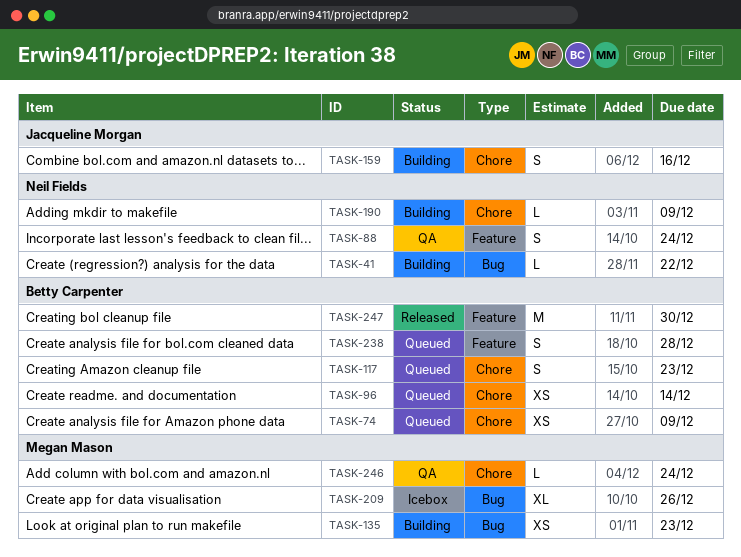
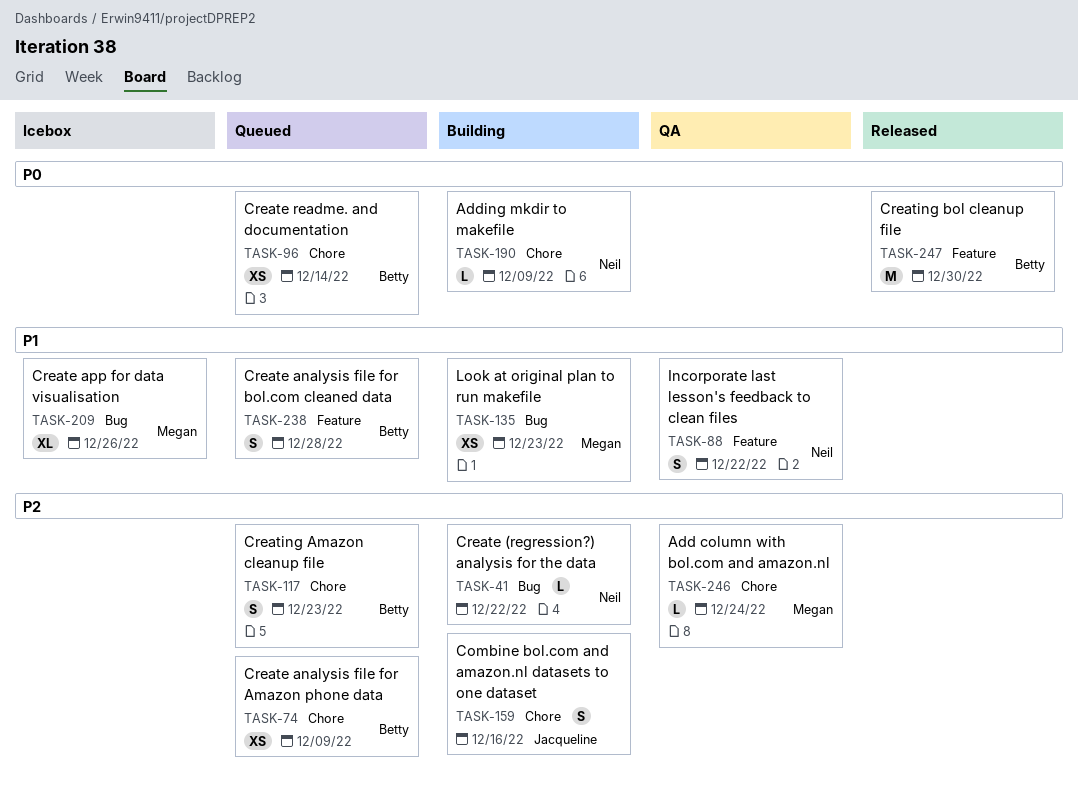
TASK-88, due: Dec 24 -> Dec 22

